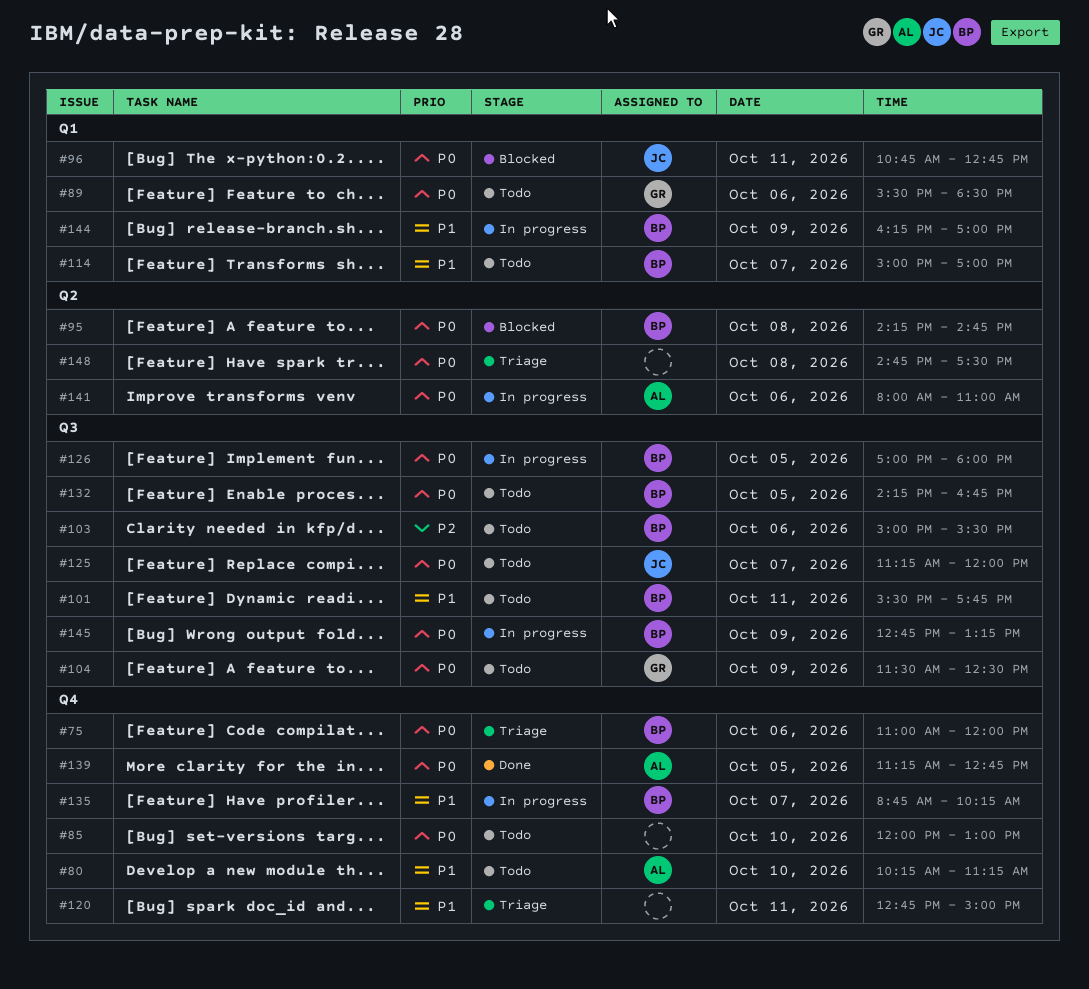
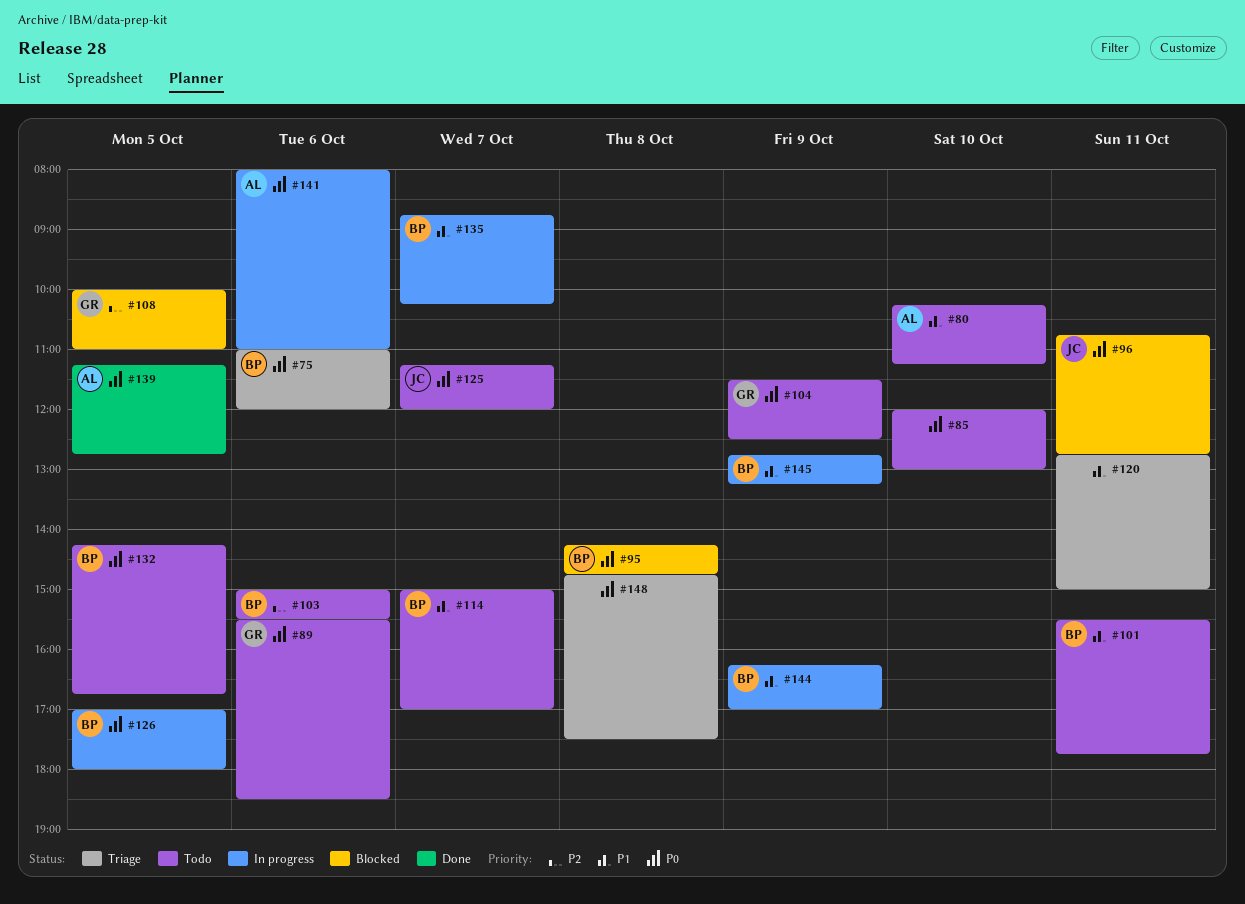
#108: none -> present
#145, priority: P0 -> P1

